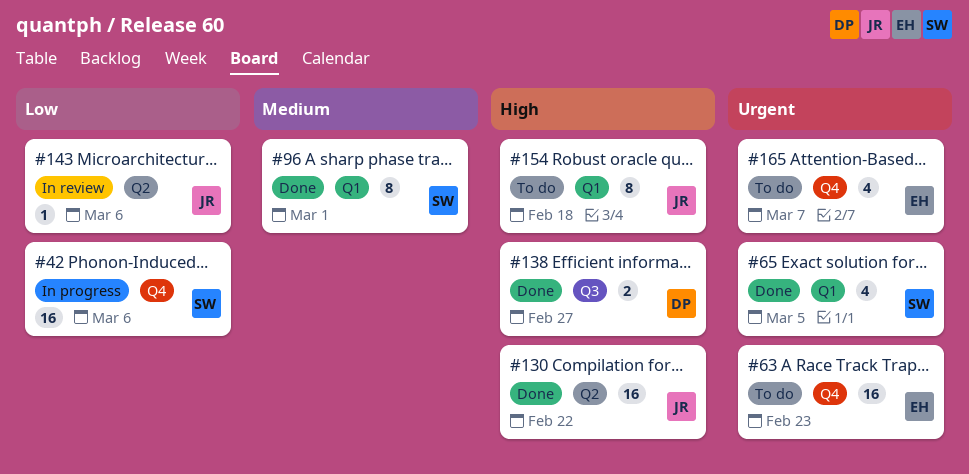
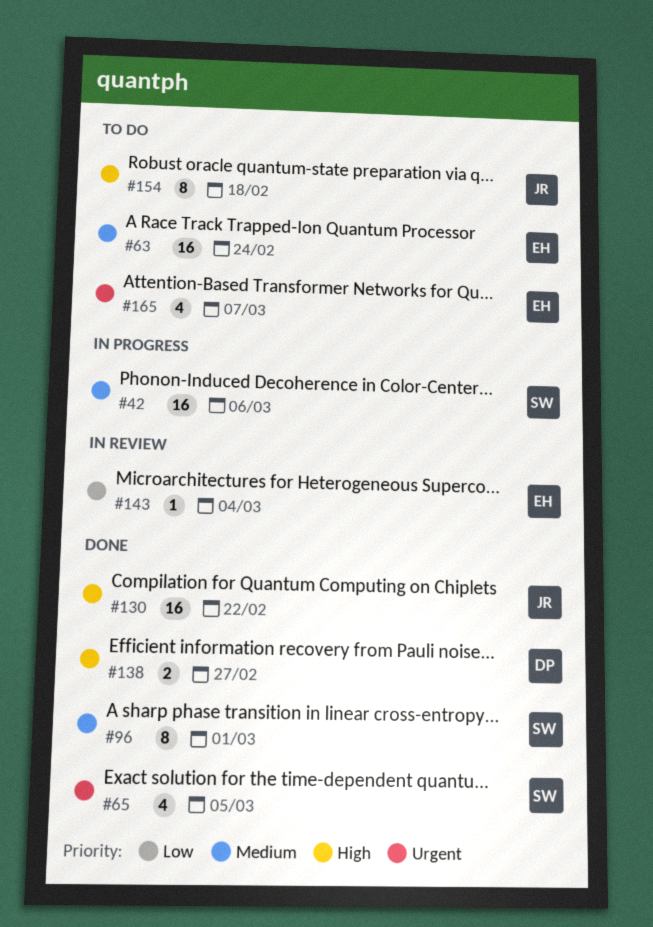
#42, priority: Low -> Medium
#63, priority: Urgent -> Medium
#63, due: Feb 23 -> Feb 24
#143, owner: JR -> EH
#143, due: Mar 6 -> Mar 4

